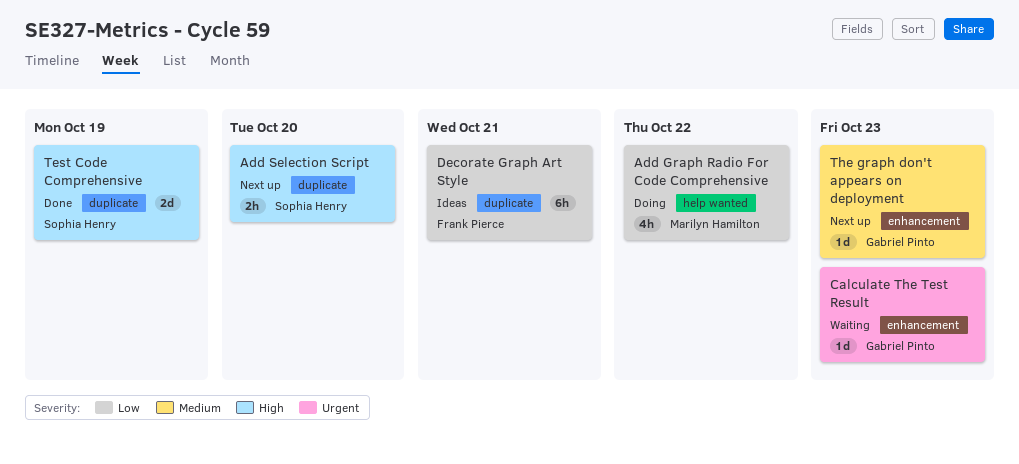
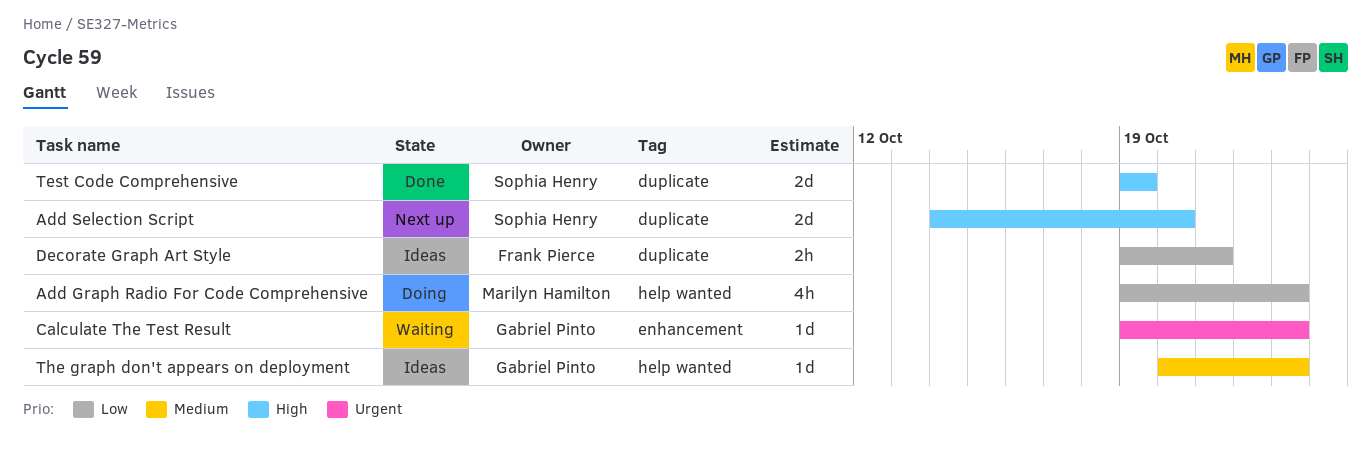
Add Graph Radio For Code Comprehensive, due: Oct 22 -> Oct 23
Add Selection Script, estimate: 2h -> 2d
Decorate Graph Art Style, estimate: 6h -> 2h
The graph don't appears on deployment, status: Next up -> Ideas
The graph don't appears on deployment, label: enhancement -> help wanted

